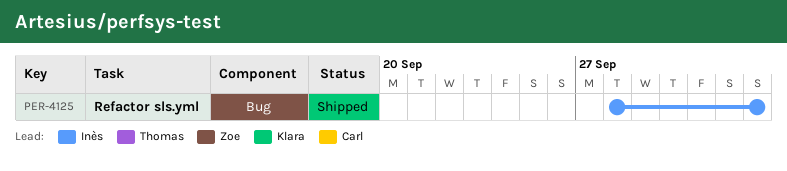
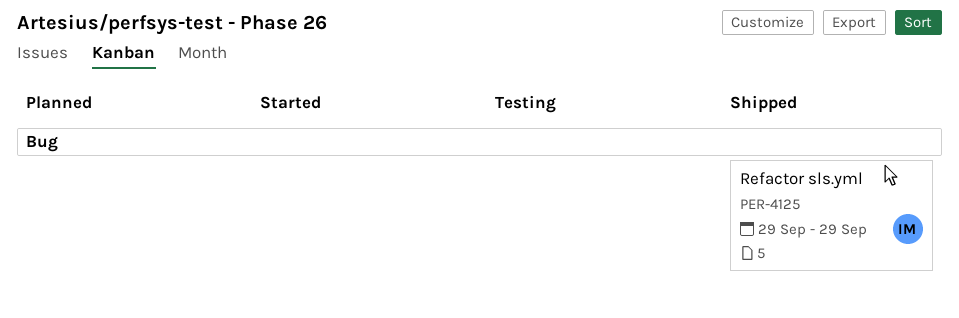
PER-4125, start: Sep 28 -> Sep 29
PER-4125, due: Oct 3 -> Sep 29

